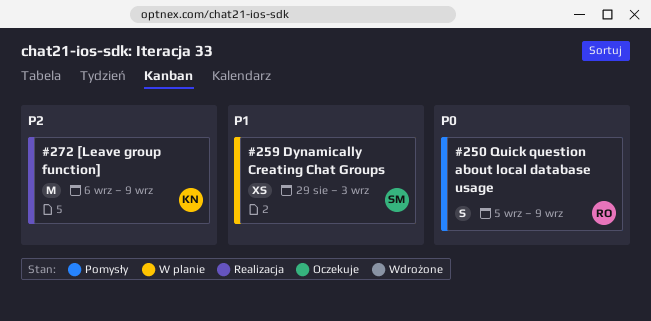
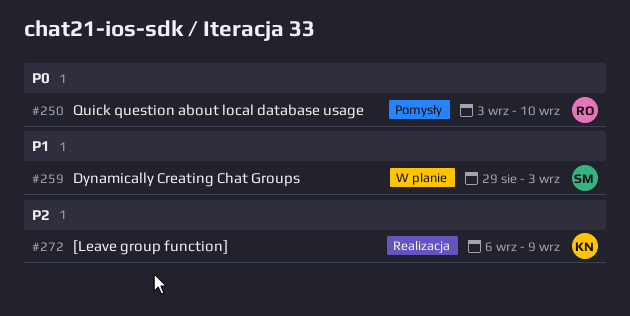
#250, start: Sep 5 -> Sep 3
#250, due: Sep 9 -> Sep 10

